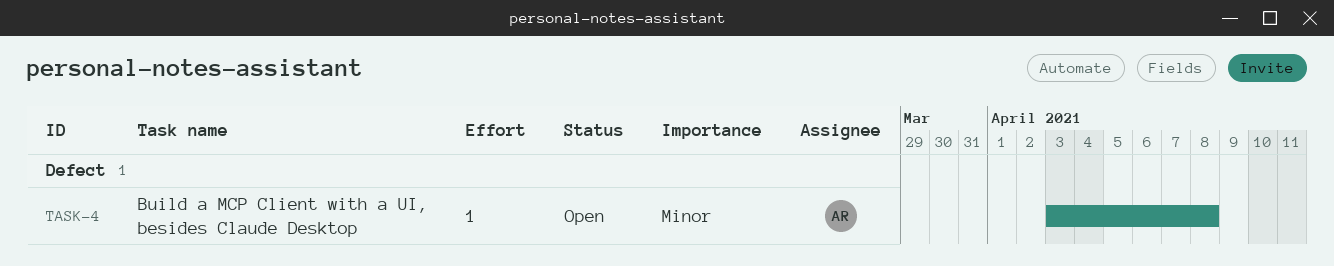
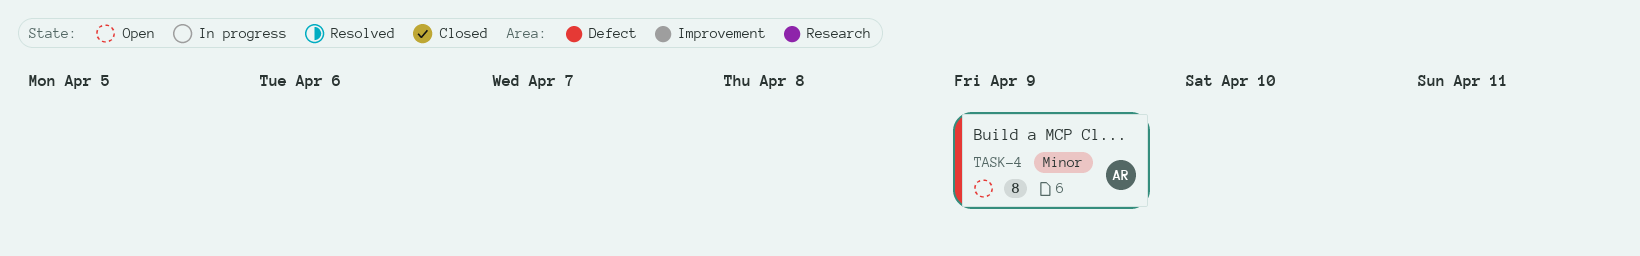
TASK-4, estimate: 1 -> 8
TASK-4, due: Apr 8 -> Apr 9

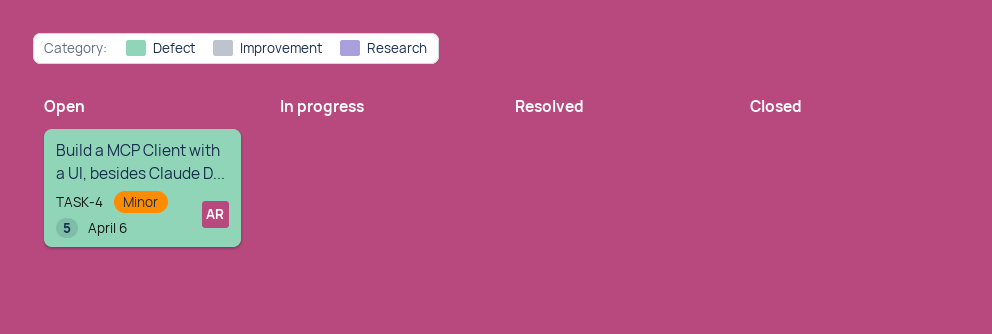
TASK-4, estimate: 8 -> 5
TASK-4, due: Apr 9 -> Apr 6

